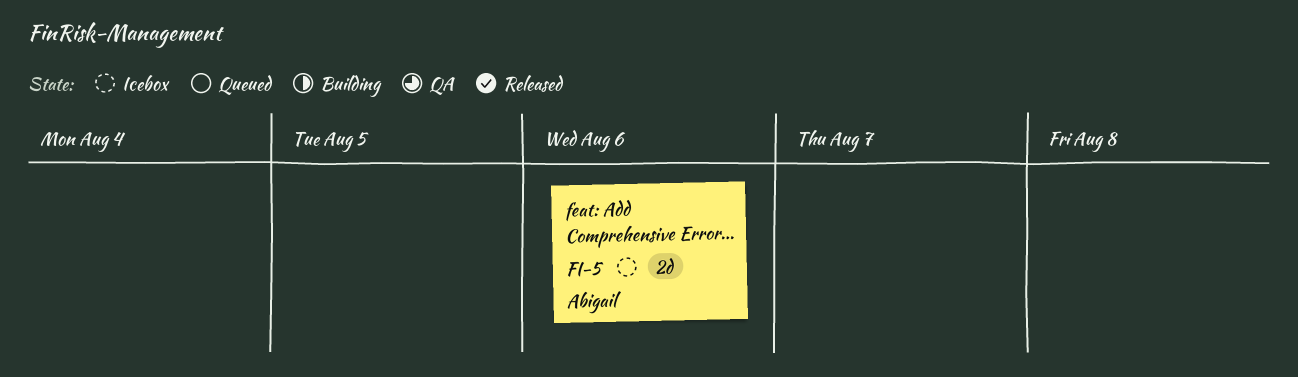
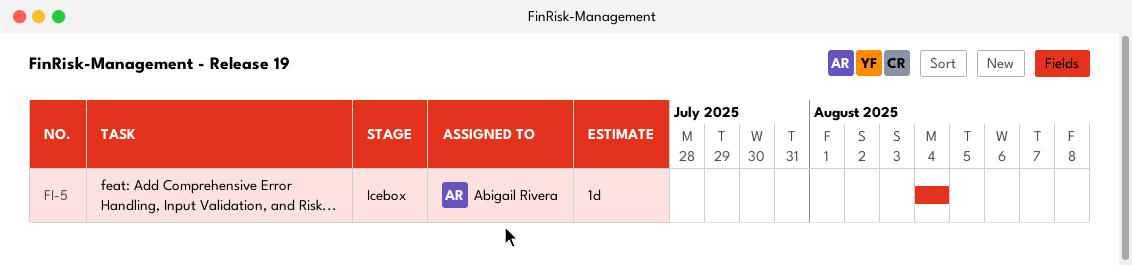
FI-5, estimate: 2d -> 1d
FI-5, due: Aug 6 -> Aug 4

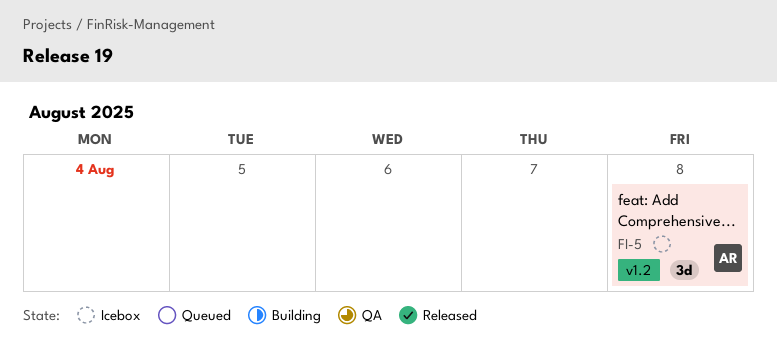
FI-5, estimate: 1d -> 3d
FI-5, due: Aug 4 -> Aug 8

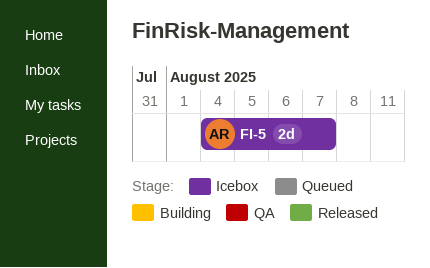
FI-5, estimate: 3d -> 2d
FI-5, due: Aug 8 -> Aug 7

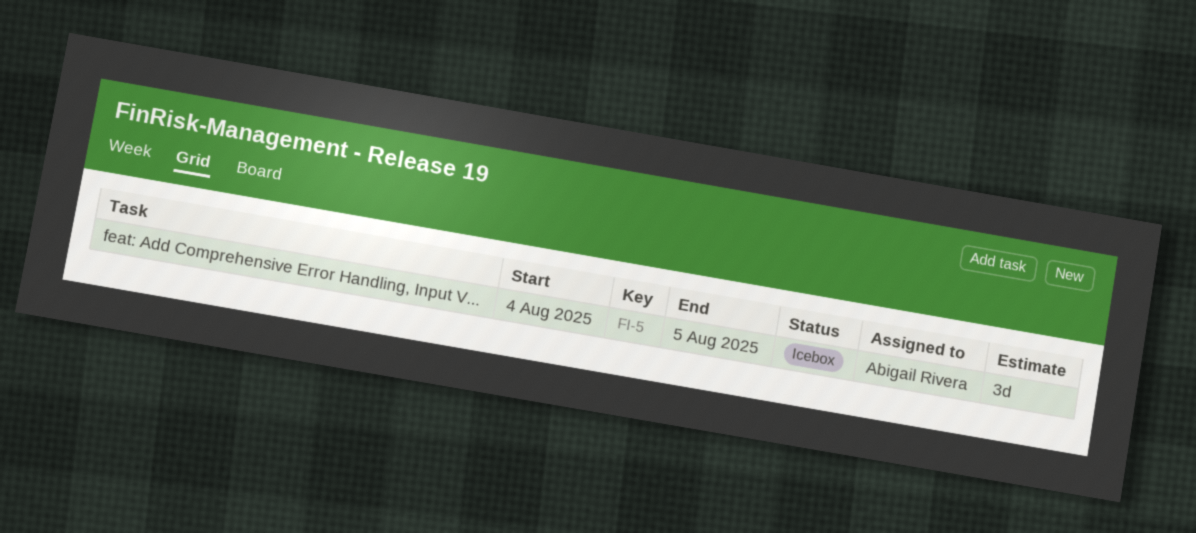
FI-5, estimate: 2d -> 3d
FI-5, due: Aug 7 -> Aug 5

